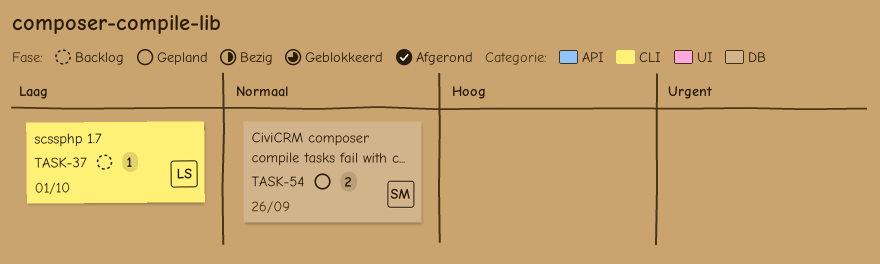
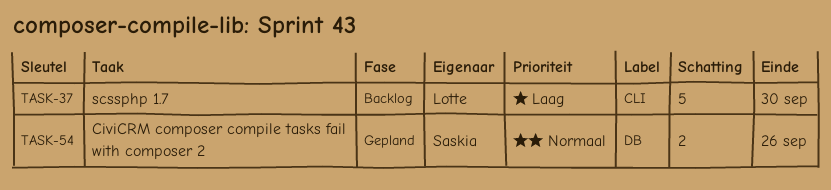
TASK-37, estimate: 1 -> 5
TASK-37, due: Oct 1 -> Sep 30

